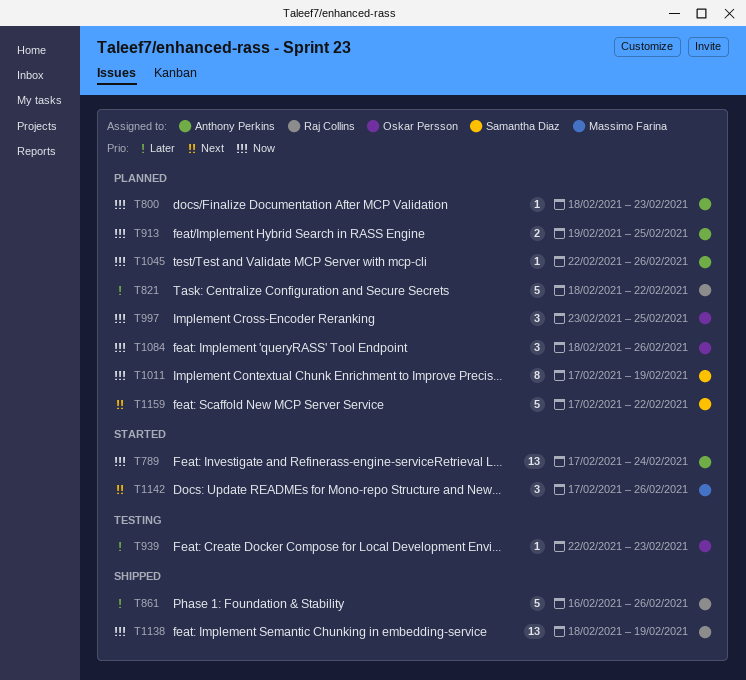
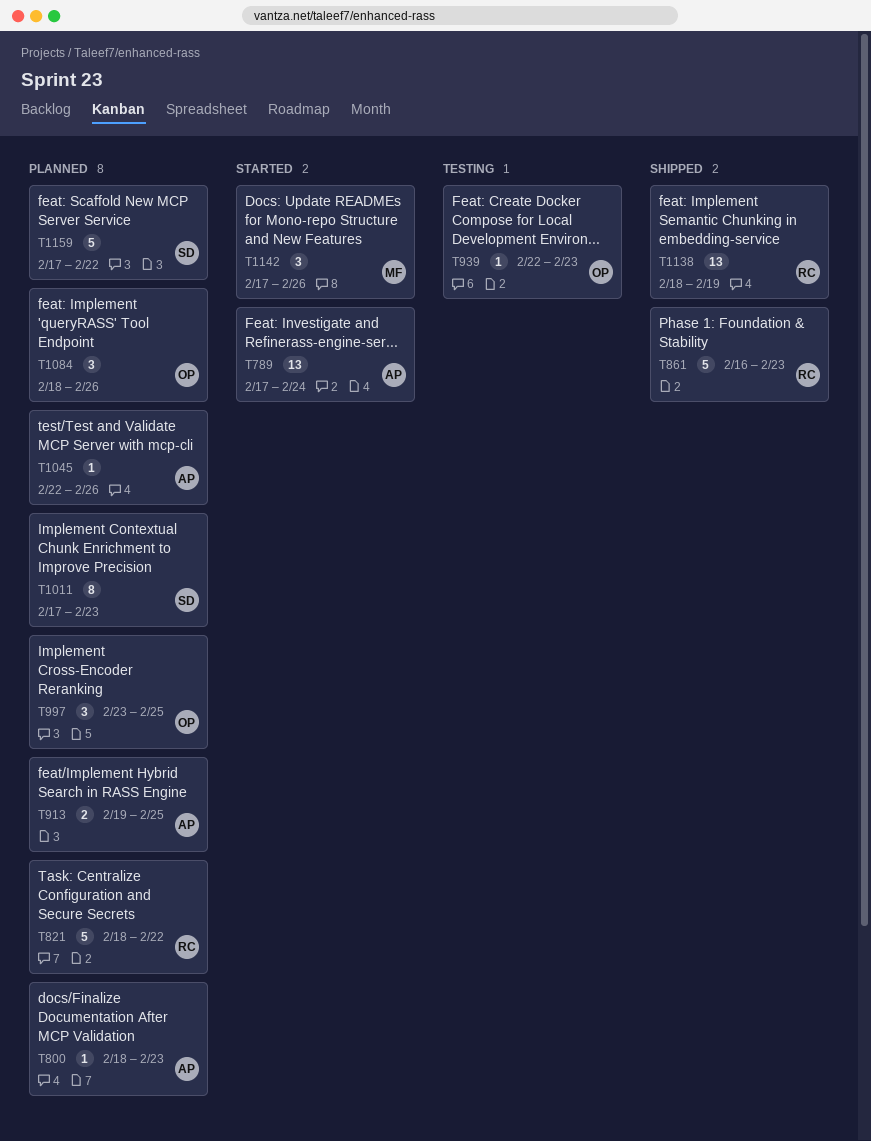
T861, due: Feb 26 -> Feb 23
T1011, due: Feb 19 -> Feb 23

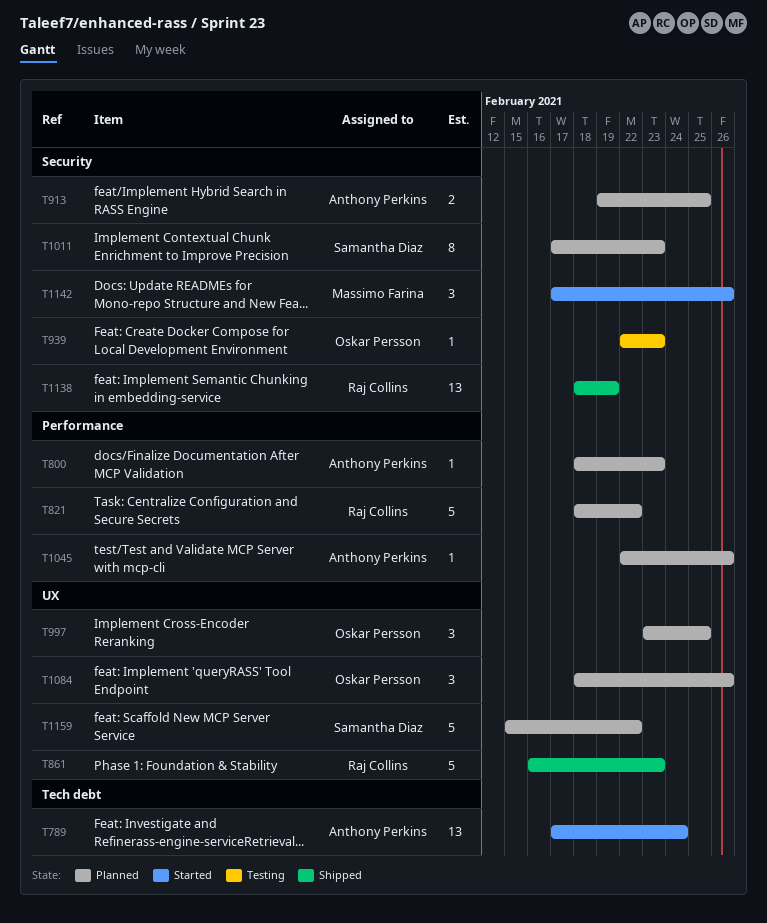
T1159, start: Feb 17 -> Feb 15

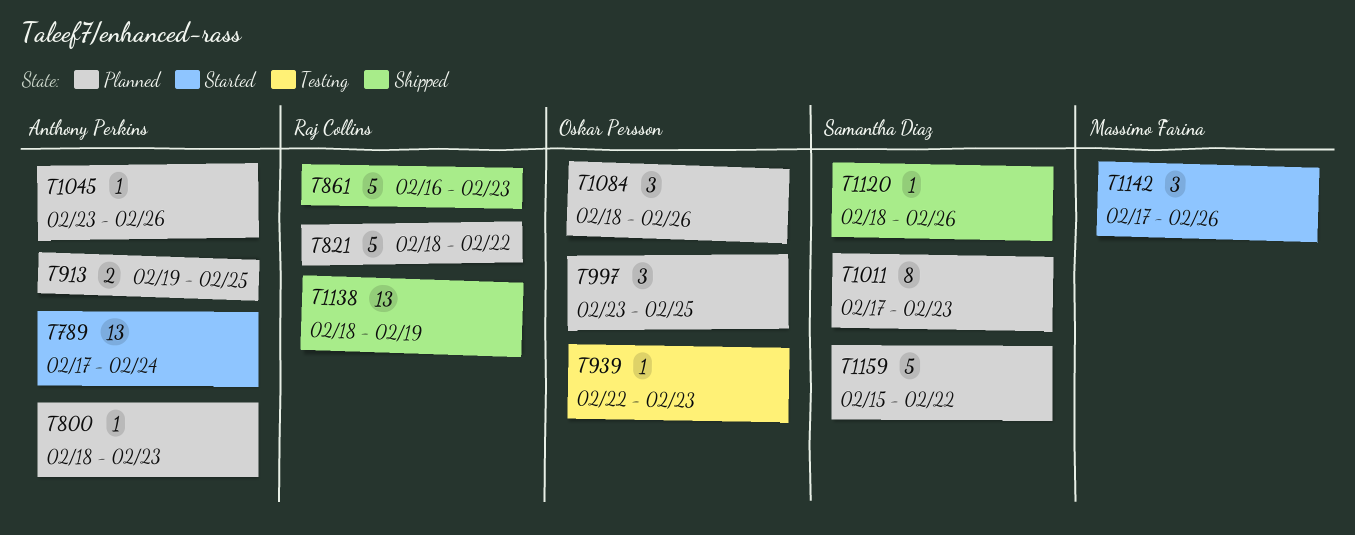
T1045, start: Feb 22 -> Feb 23
T1120: none -> present

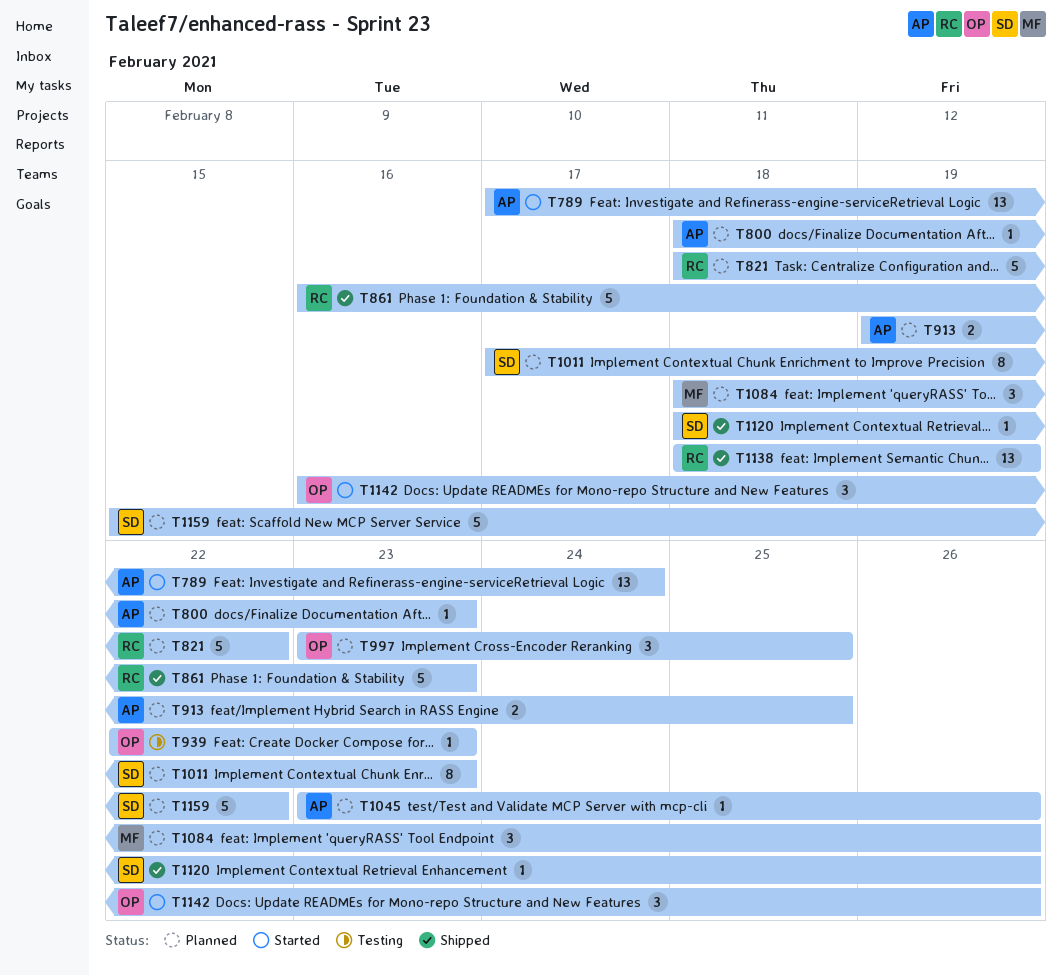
T1084, owner: Oskar Persson -> Massimo Farina
T1142, owner: Massimo Farina -> Oskar Persson
T1142, start: Feb 17 -> Feb 16

